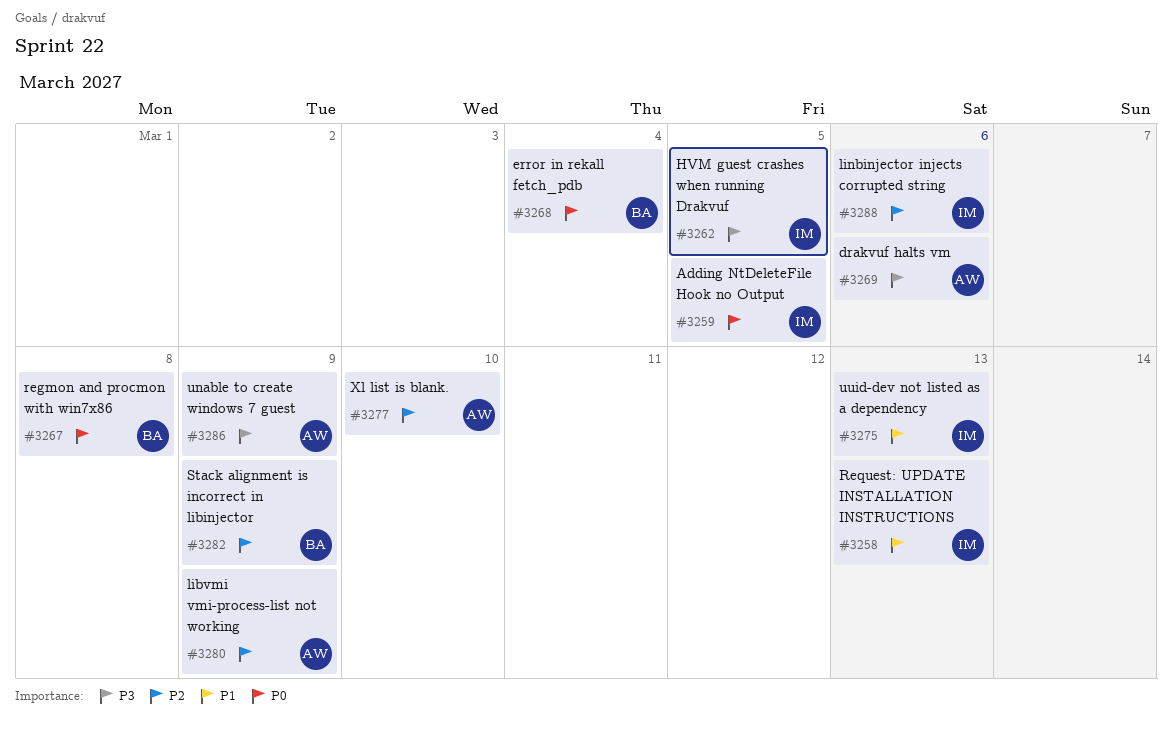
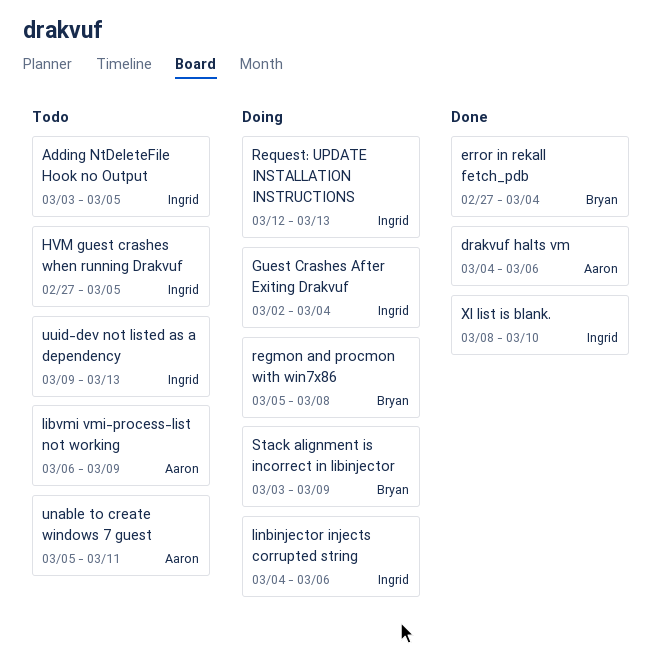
Guest Crashes After Exiting Drakvuf: none -> present
unable to create windows 7 guest, due: Mar 9 -> Mar 11
Xl list is blank., owner: Aaron -> Ingrid

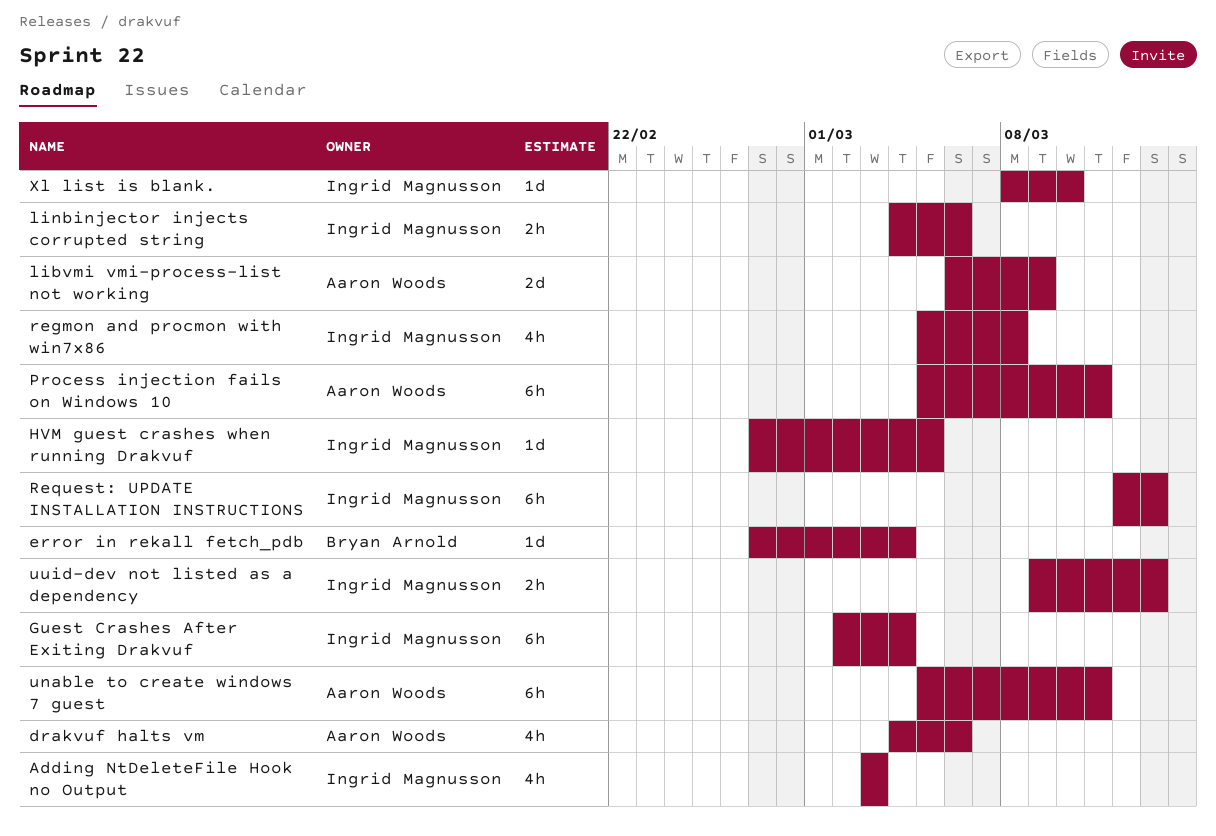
Adding NtDeleteFile Hook no Output, due: Mar 5 -> Mar 3
Process injection fails on Windows 10: none -> present
regmon and procmon with win7x86, owner: Bryan Arnold -> Ingrid Magnusson
Stack alignment is incorrect in libinjector: present -> none

